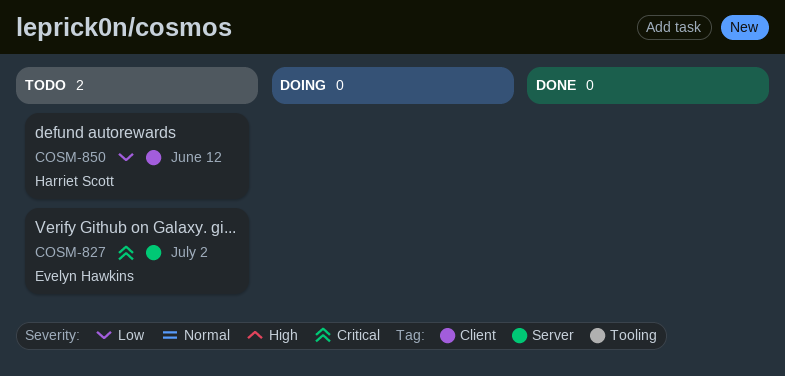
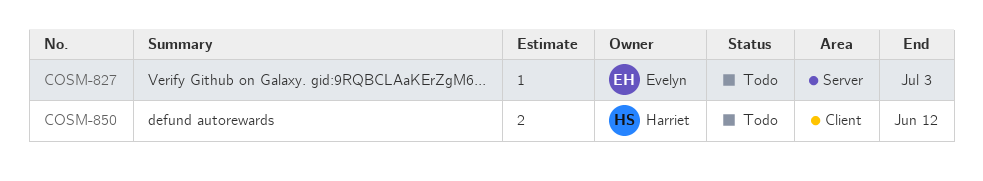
COSM-827, due: Jul 2 -> Jul 3

